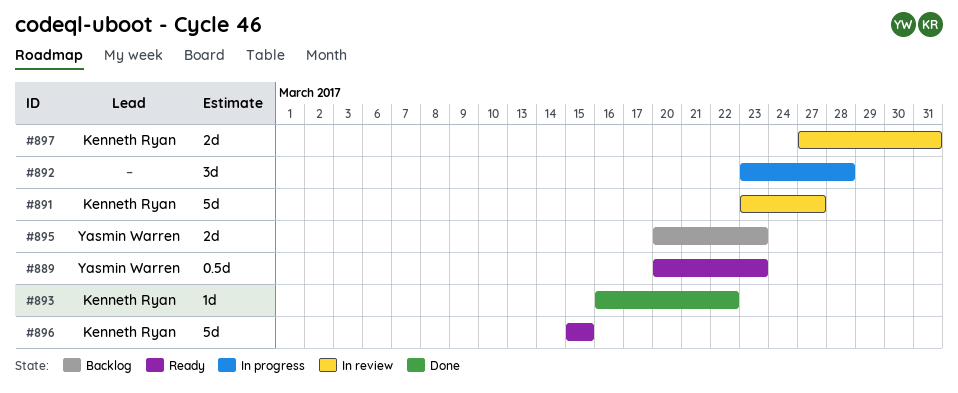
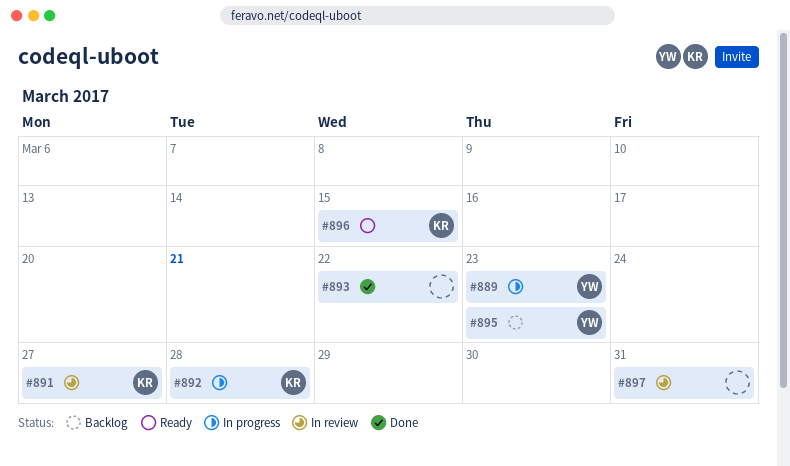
#889, status: Ready -> In progress
#892, owner: none -> Kenneth Ryan
#893, owner: Kenneth Ryan -> none
#897, owner: Kenneth Ryan -> none

